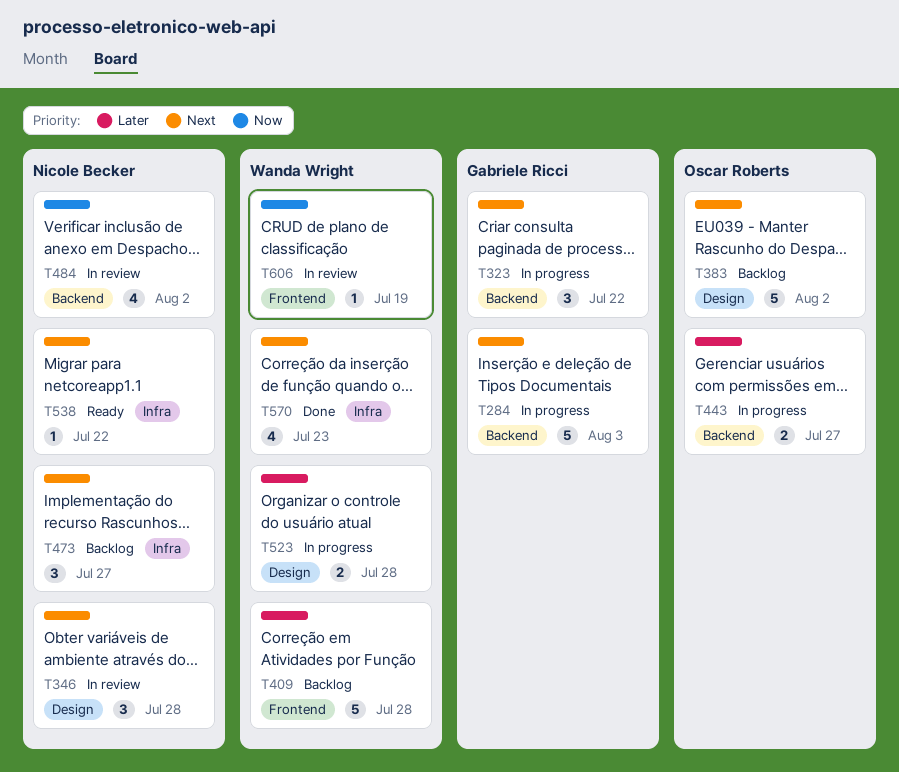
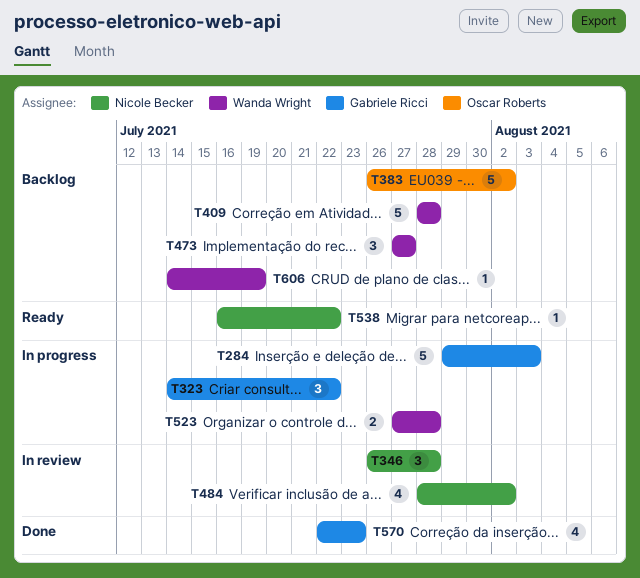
T443: present -> none
T473, owner: Nicole Becker -> Wanda Wright
T570, owner: Wanda Wright -> Gabriele Ricci
T606, status: In review -> Backlog

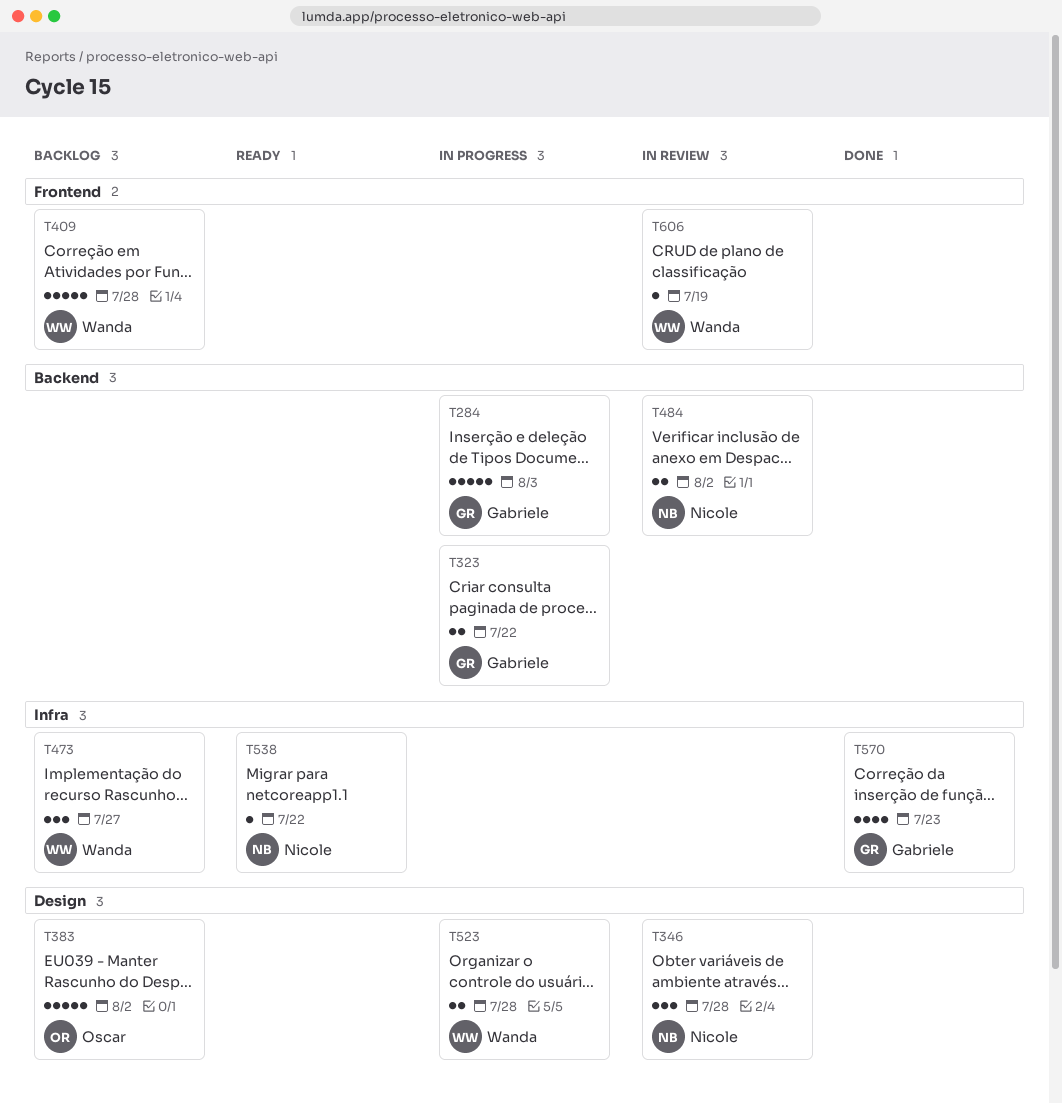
T323, estimate: 3 -> 2
T484, estimate: 4 -> 2
T606, status: Backlog -> In review

